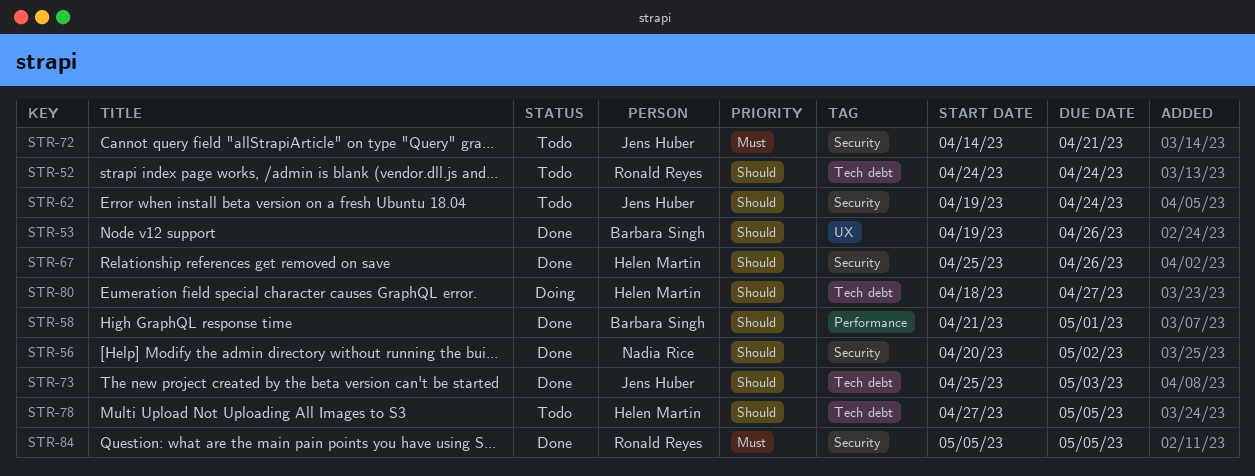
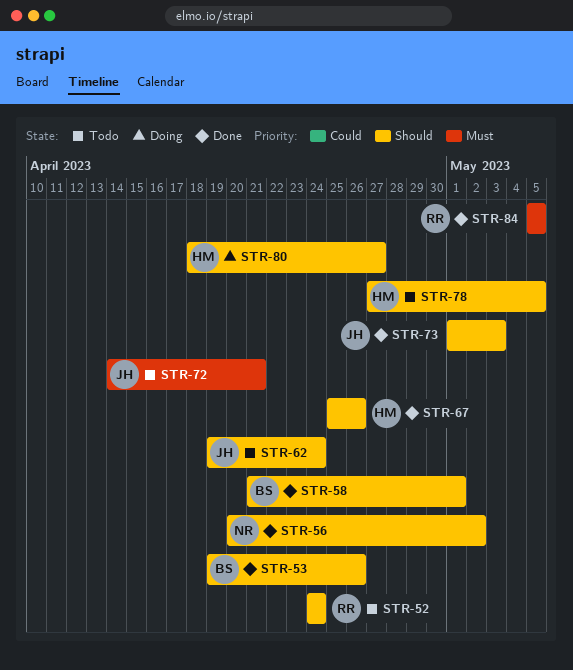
STR-73, start: Apr 25 -> May 1

